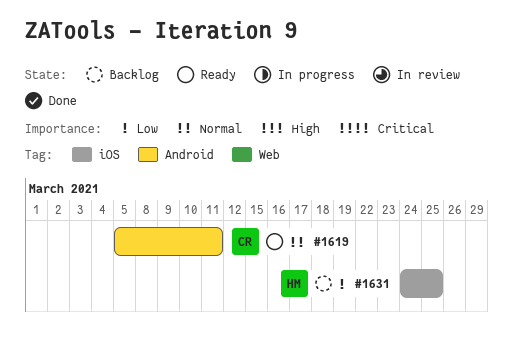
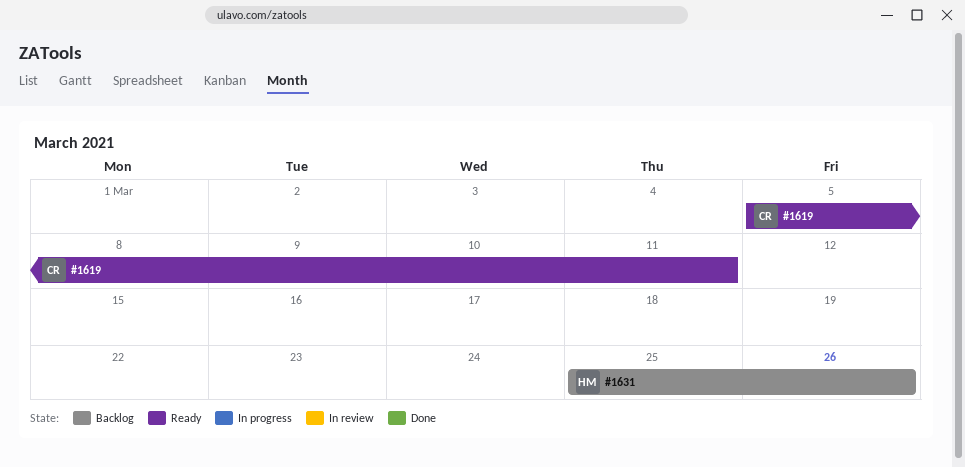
#1631, start: Mar 24 -> Mar 25
#1631, due: Mar 25 -> Mar 26

